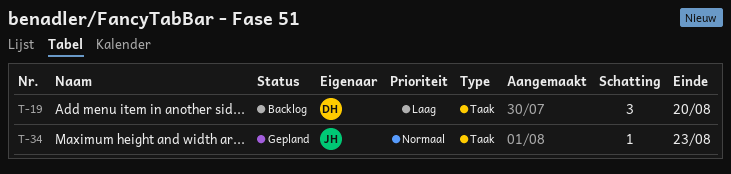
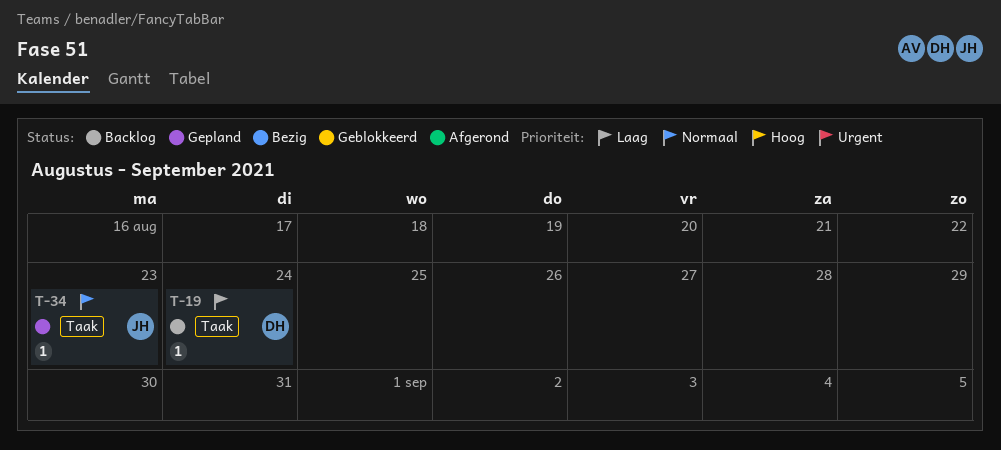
T-19, estimate: 3 -> 1
T-19, due: Aug 20 -> Aug 24

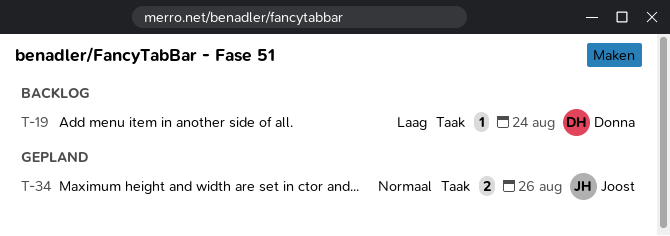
T-34, estimate: 1 -> 2
T-34, due: Aug 23 -> Aug 26

